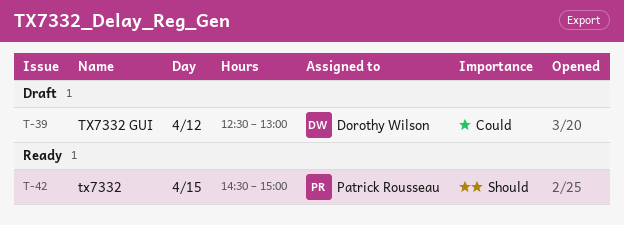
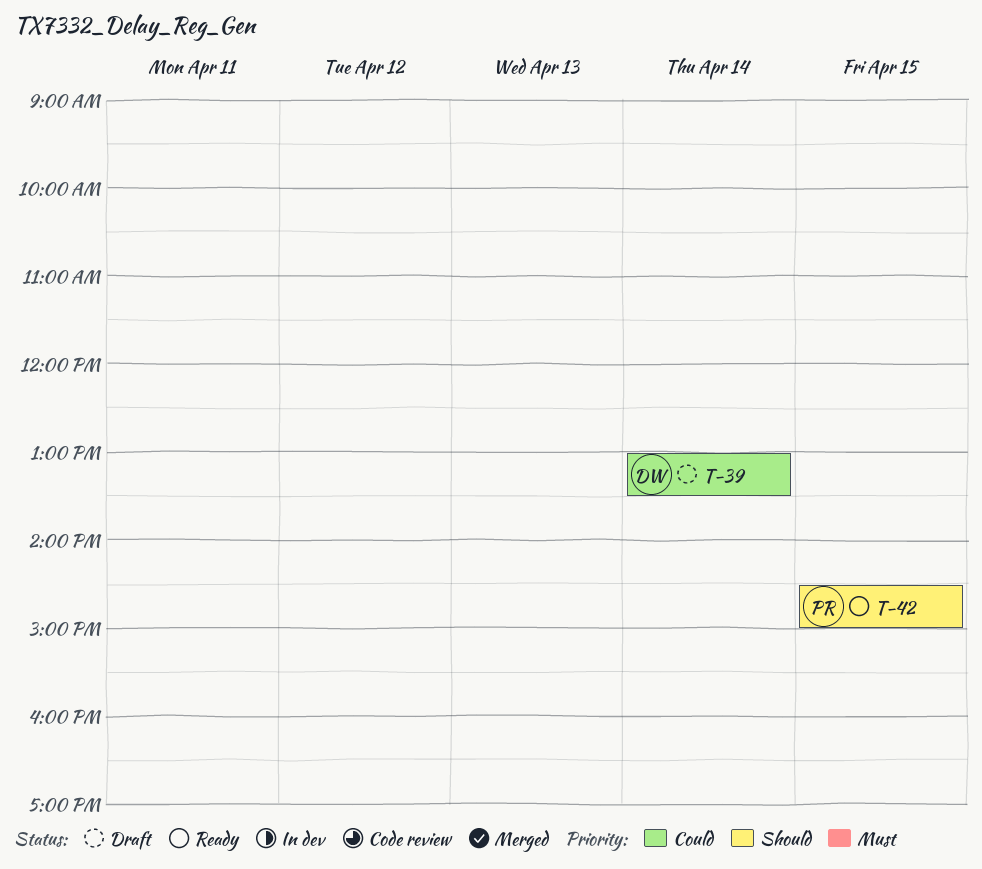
T-39, day: Apr 12 -> Apr 14
T-39, begins: 12:30 -> 13:00
T-39, ends: 13:00 -> 13:30

